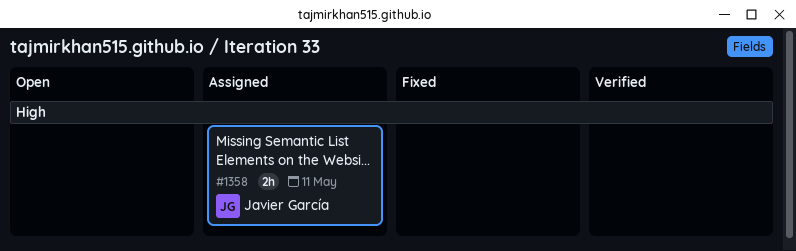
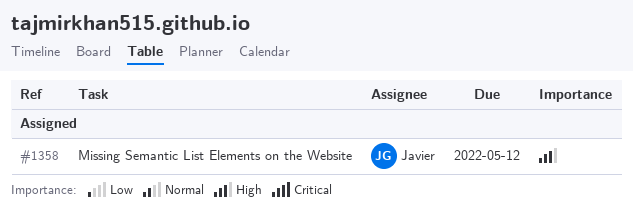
#1358, due: May 11 -> May 12

